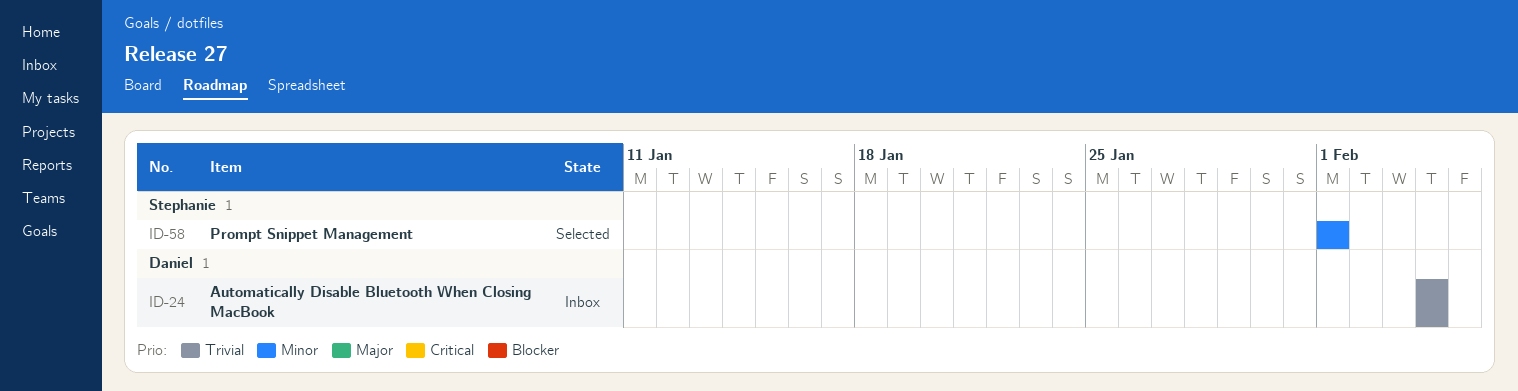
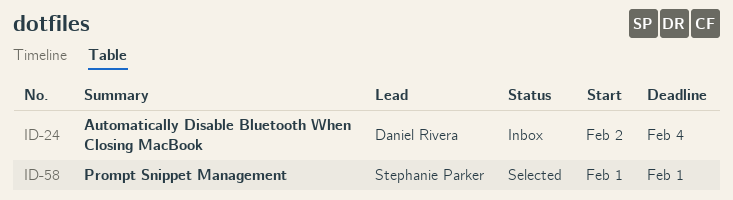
ID-24, start: Feb 4 -> Feb 2

